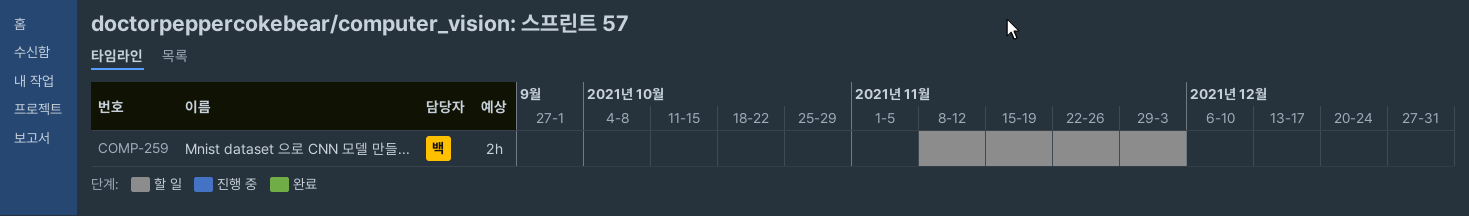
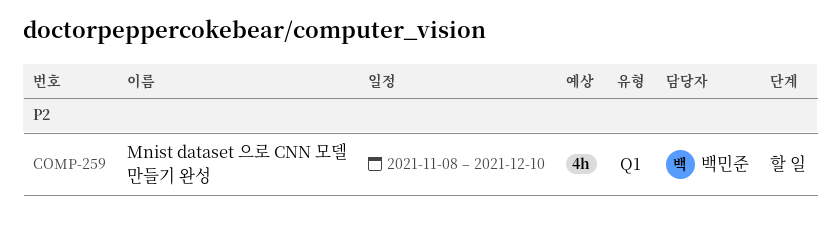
COMP-259, estimate: 2h -> 4h
COMP-259, due: Dec 3 -> Dec 10

